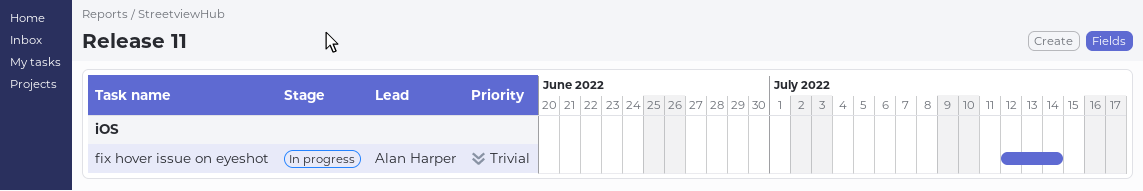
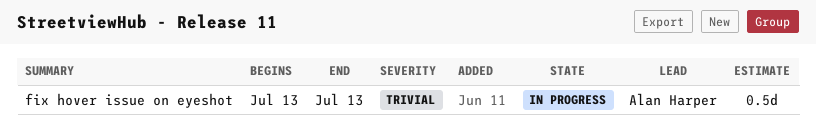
fix hover issue on eyeshot, start: Jul 12 -> Jul 13
fix hover issue on eyeshot, due: Jul 14 -> Jul 13

